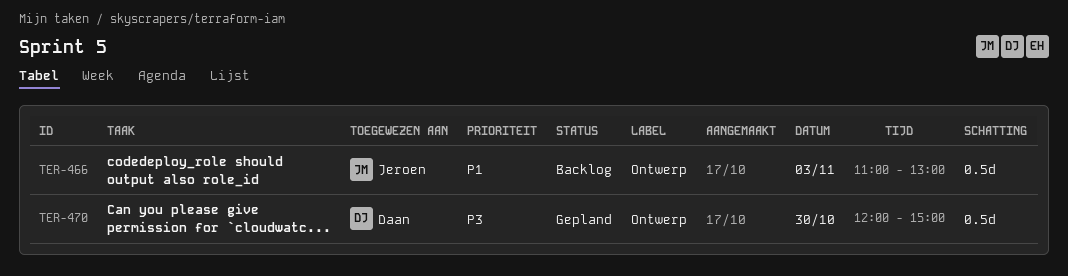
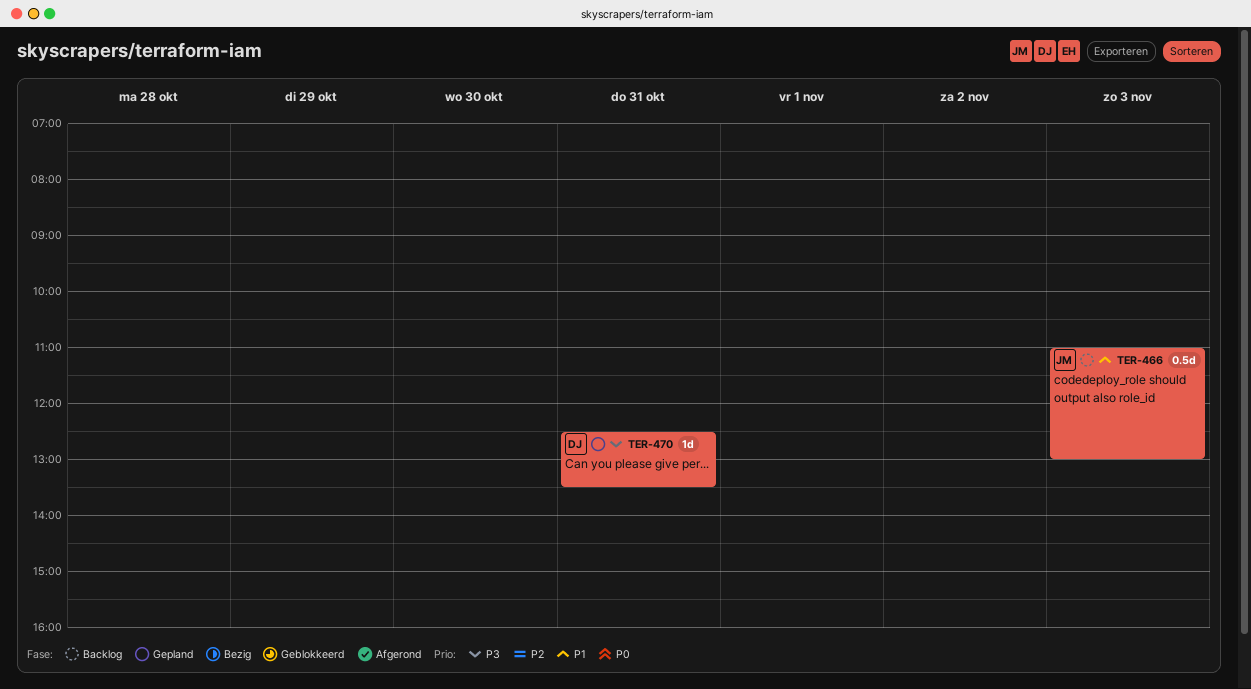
TER-470, estimate: 0.5d -> 1d
TER-470, day: Oct 30 -> Oct 31
TER-470, begins: 12:00 -> 12:30
TER-470, ends: 15:00 -> 13:30

